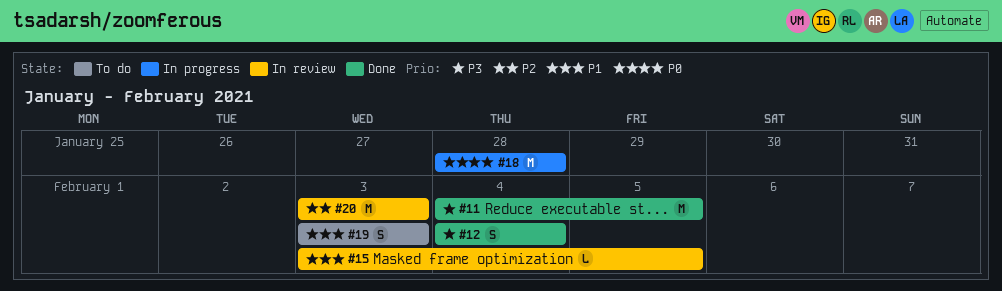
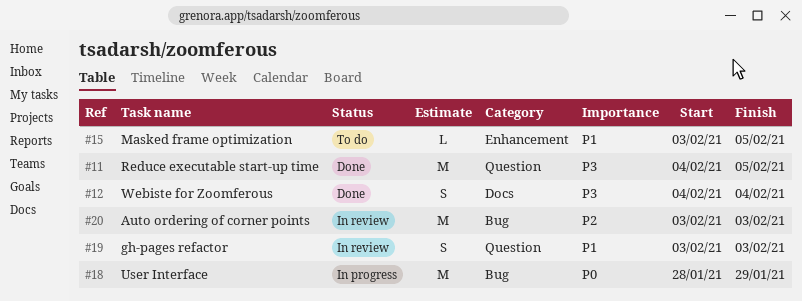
#15, status: In review -> To do
#18, due: Jan 28 -> Jan 29
#19, status: To do -> In review

